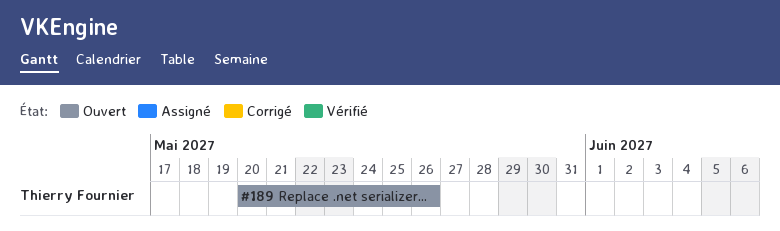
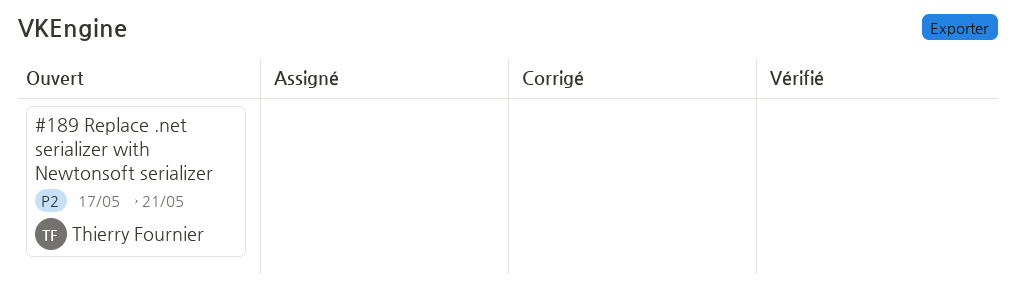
#189, start: May 20 -> May 17
#189, due: May 26 -> May 21

